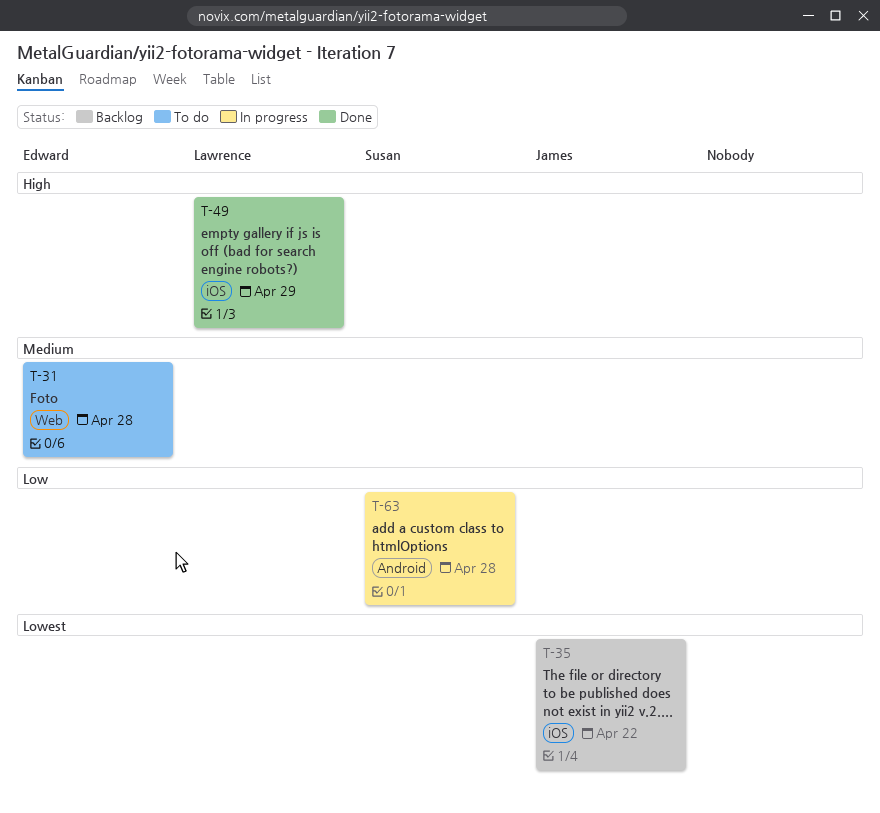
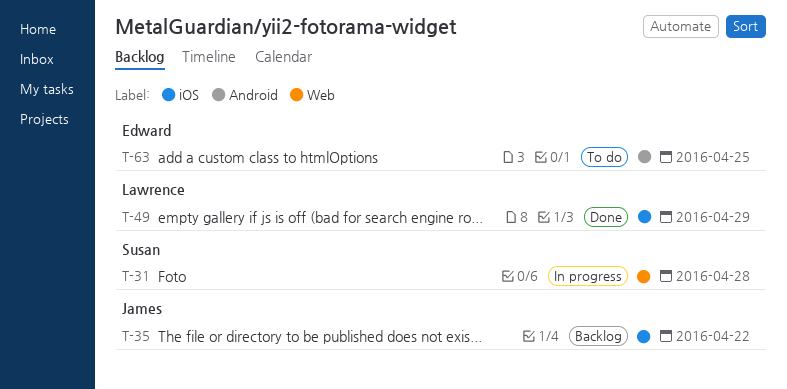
T-31, status: To do -> In progress
T-31, owner: Edward -> Susan
T-63, status: In progress -> To do
T-63, owner: Susan -> Edward
T-63, due: Apr 28 -> Apr 25

